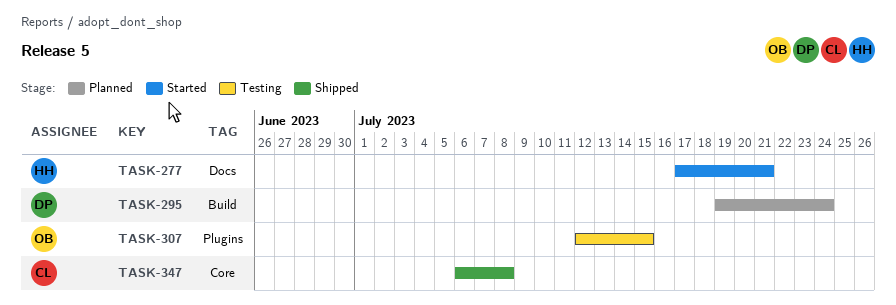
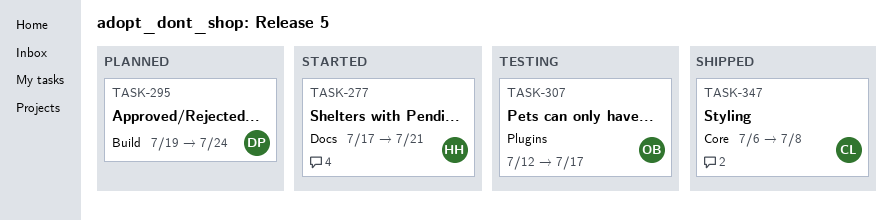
TASK-307, due: Jul 15 -> Jul 17

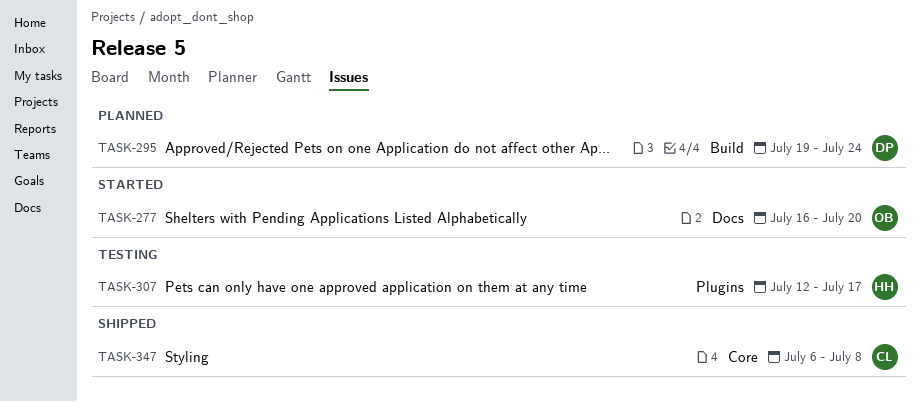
TASK-277, owner: HH -> OB
TASK-277, start: Jul 17 -> Jul 16
TASK-277, due: Jul 21 -> Jul 20
TASK-307, owner: OB -> HH

